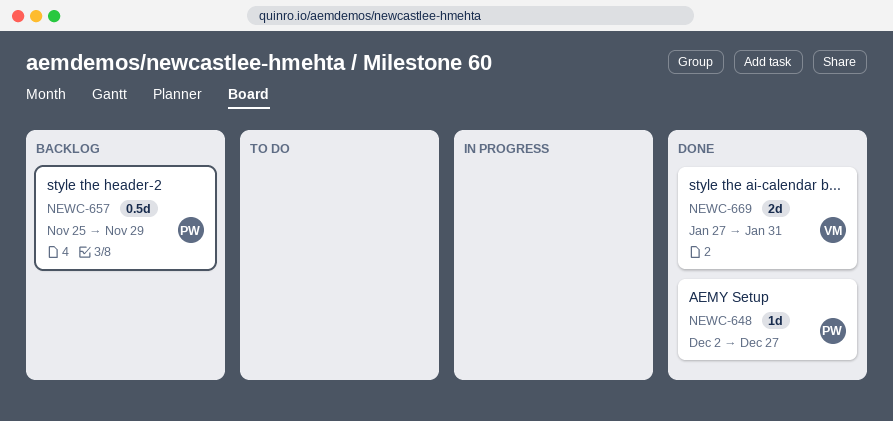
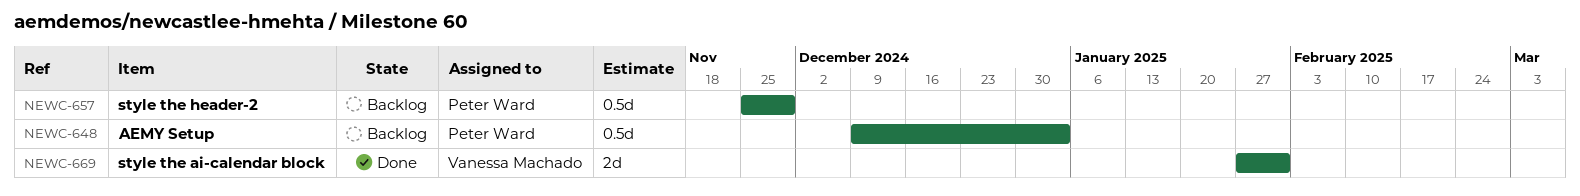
NEWC-648, status: Done -> Backlog
NEWC-648, estimate: 1d -> 0.5d
NEWC-648, start: Dec 2 -> Dec 9
NEWC-648, due: Dec 27 -> Jan 3

